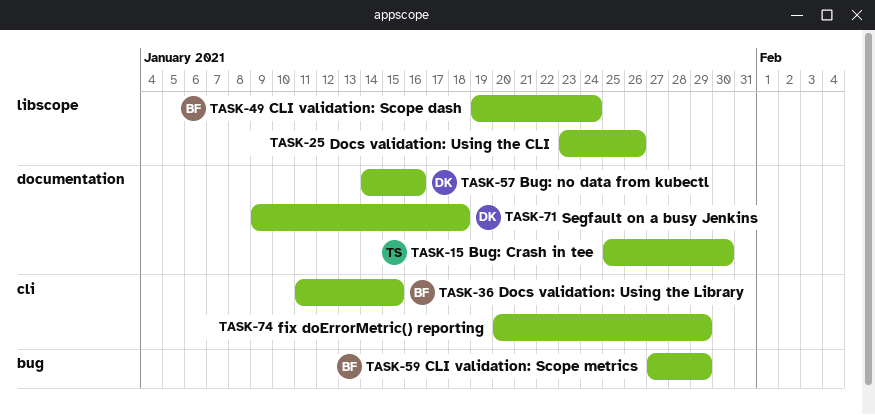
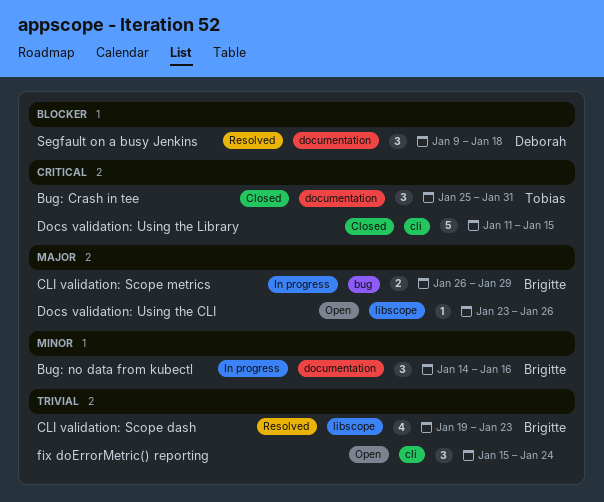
Bug: Crash in tee, due: Jan 30 -> Jan 31
Bug: no data from kubectl, owner: Deborah -> Brigitte
CLI validation: Scope dash, due: Jan 24 -> Jan 23
CLI validation: Scope metrics, start: Jan 27 -> Jan 26
Docs validation: Using the Library, owner: Brigitte -> none
fix doErrorMetric() reporting, start: Jan 20 -> Jan 15
fix doErrorMetric() reporting, due: Jan 29 -> Jan 24

